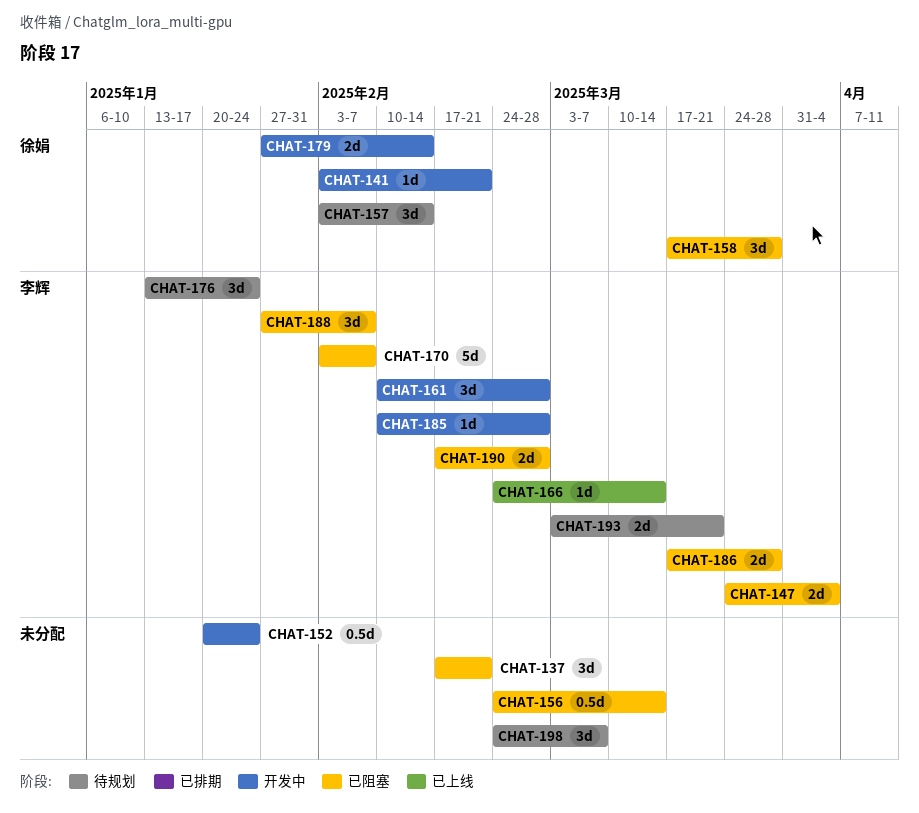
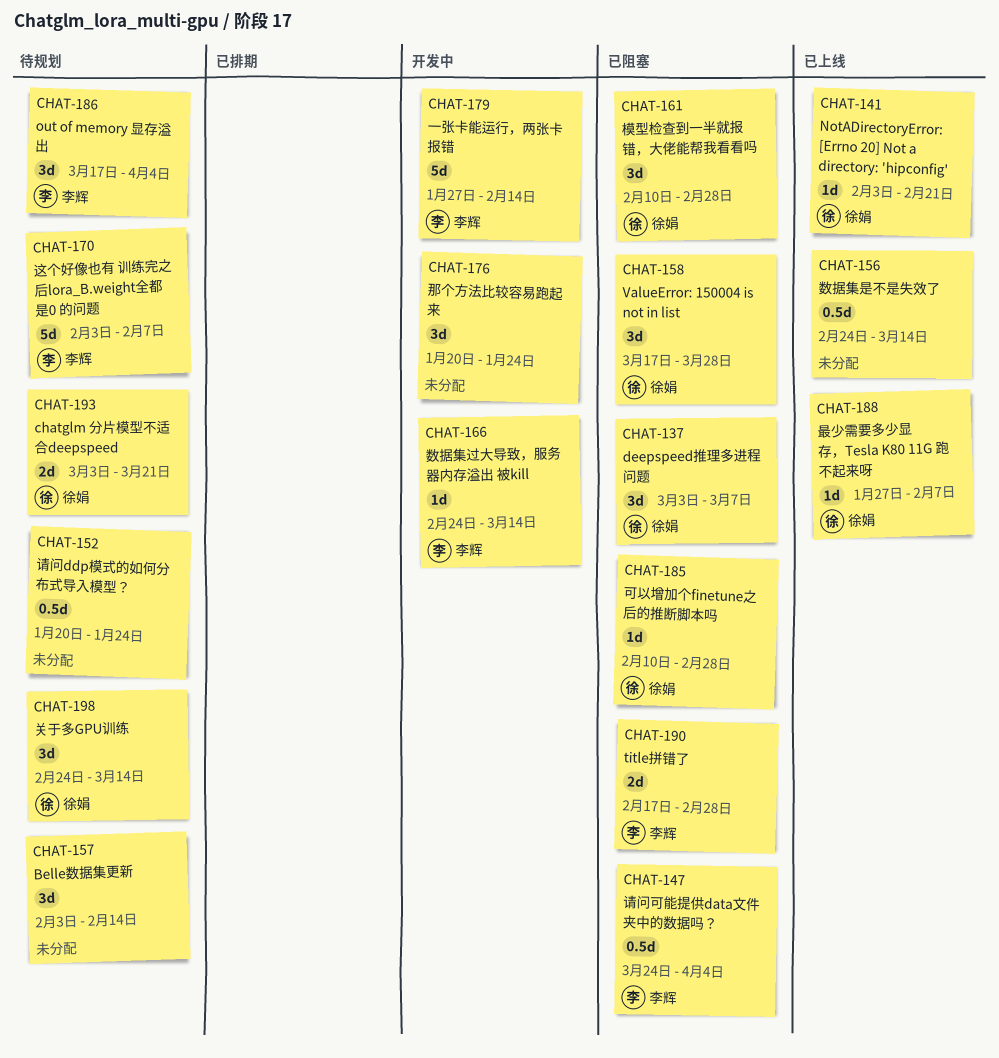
CHAT-137, owner: none -> 徐娟
CHAT-137, start: Feb 17 -> Mar 3
CHAT-137, due: Feb 21 -> Mar 7
CHAT-141, status: 开发中 -> 已上线
CHAT-147, estimate: 2d -> 0.5d
CHAT-152, status: 开发中 -> 待规划
CHAT-156, status: 已阻塞 -> 已上线
CHAT-157, owner: 徐娟 -> none
CHAT-161, status: 开发中 -> 已阻塞
CHAT-161, owner: 李辉 -> 徐娟
CHAT-166, status: 已上线 -> 开发中
CHAT-170, status: 已阻塞 -> 待规划
CHAT-176, status: 待规划 -> 开发中
CHAT-176, owner: 李辉 -> none
CHAT-176, start: Jan 13 -> Jan 20
CHAT-179, owner: 徐娟 -> 李辉
CHAT-179, estimate: 2d -> 5d
CHAT-185, status: 开发中 -> 已阻塞
CHAT-185, owner: 李辉 -> 徐娟
CHAT-186, status: 已阻塞 -> 待规划
CHAT-186, estimate: 2d -> 3d
CHAT-186, due: Mar 28 -> Apr 4
CHAT-188, status: 已阻塞 -> 已上线
CHAT-188, owner: 李辉 -> 徐娟
CHAT-188, estimate: 3d -> 1d
CHAT-193, owner: 李辉 -> 徐娟
CHAT-198, owner: none -> 徐娟
CHAT-198, due: Mar 7 -> Mar 14

